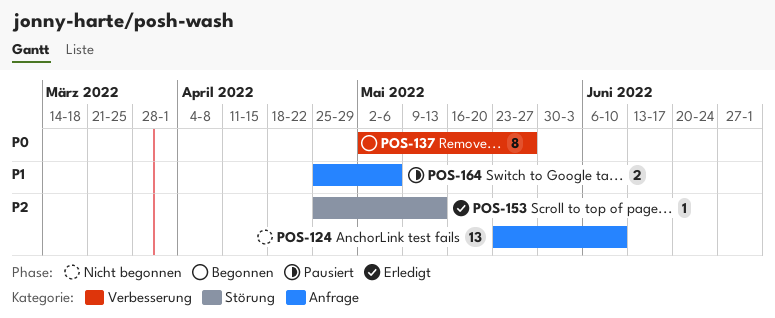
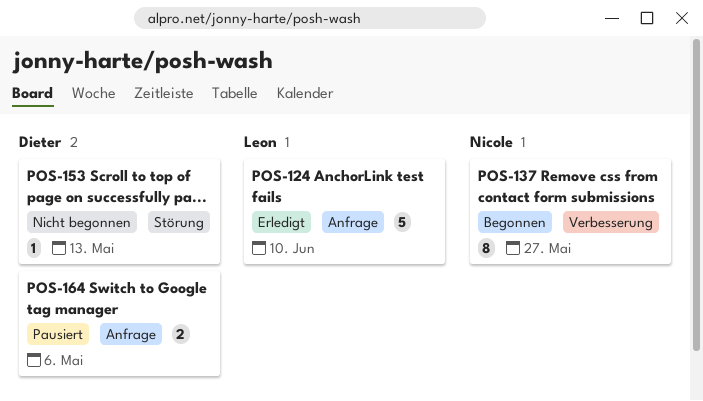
POS-124, status: Nicht begonnen -> Erledigt
POS-124, estimate: 13 -> 5
POS-153, status: Erledigt -> Nicht begonnen

